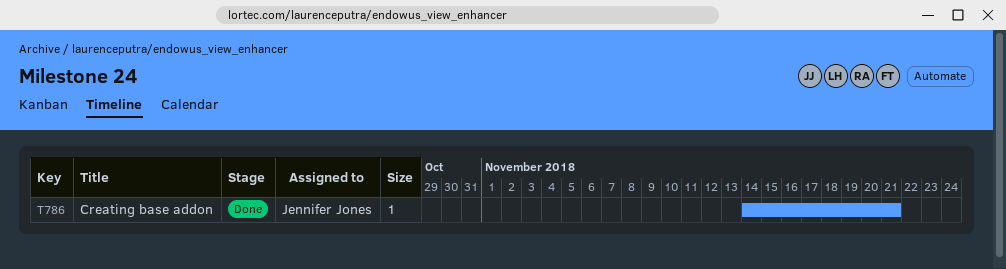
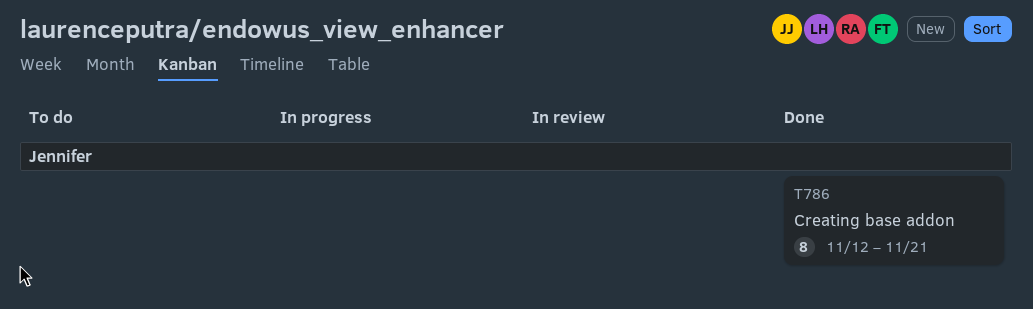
T786, estimate: 1 -> 8
T786, start: Nov 14 -> Nov 12

